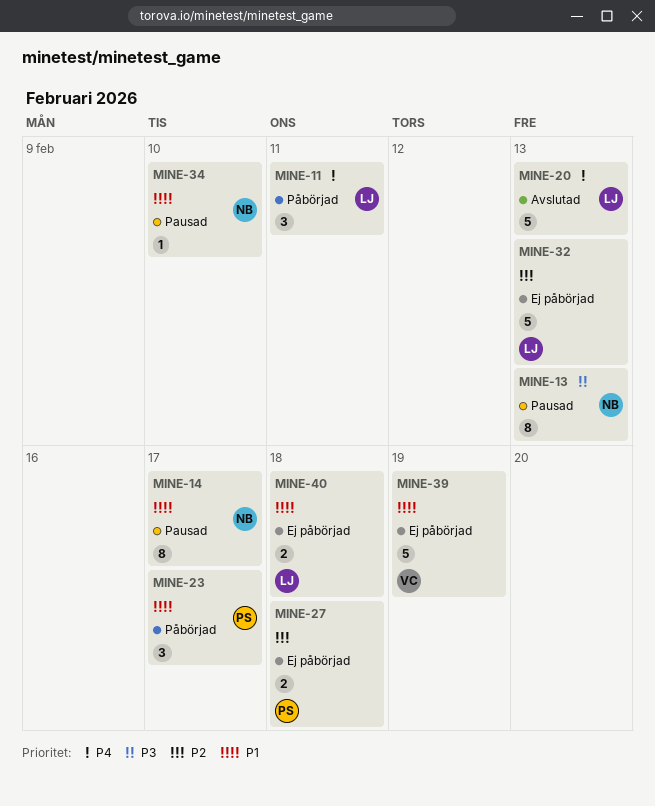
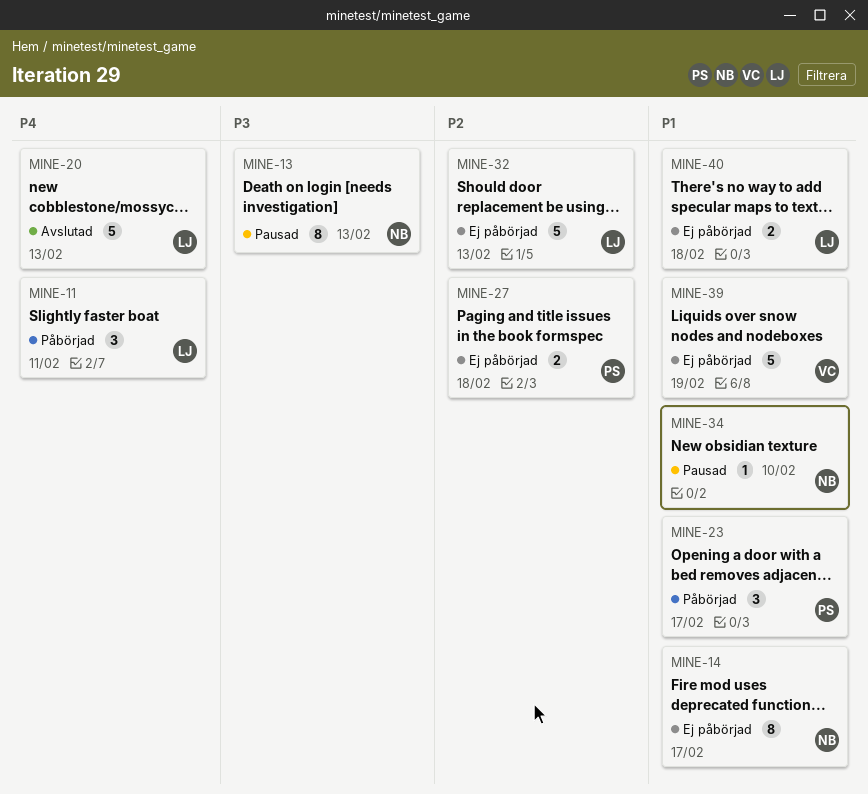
MINE-14, status: Pausad -> Ej påbörjad

